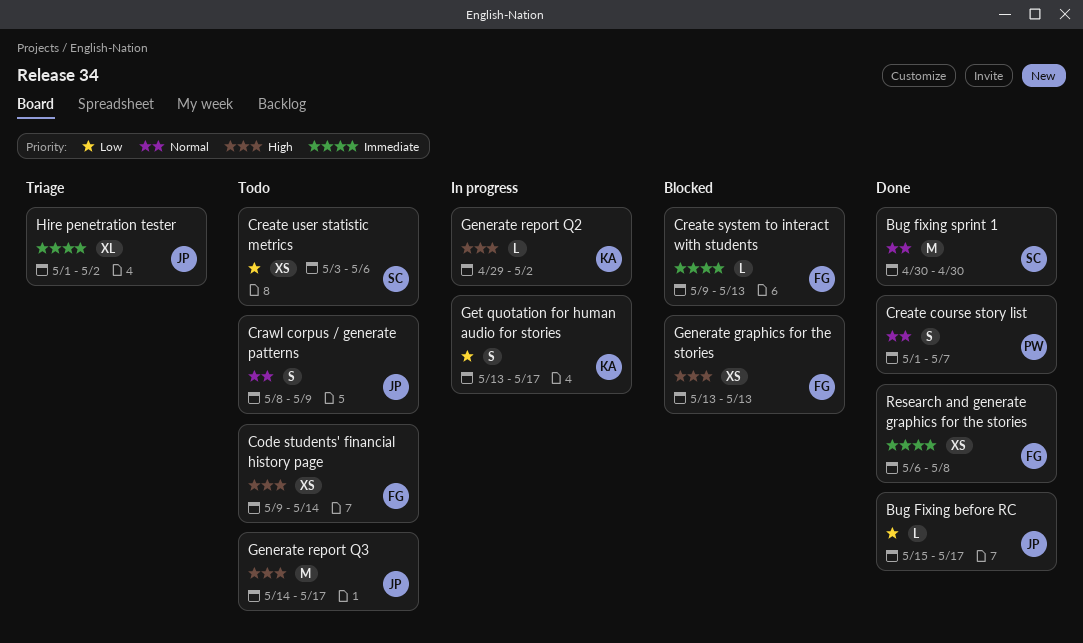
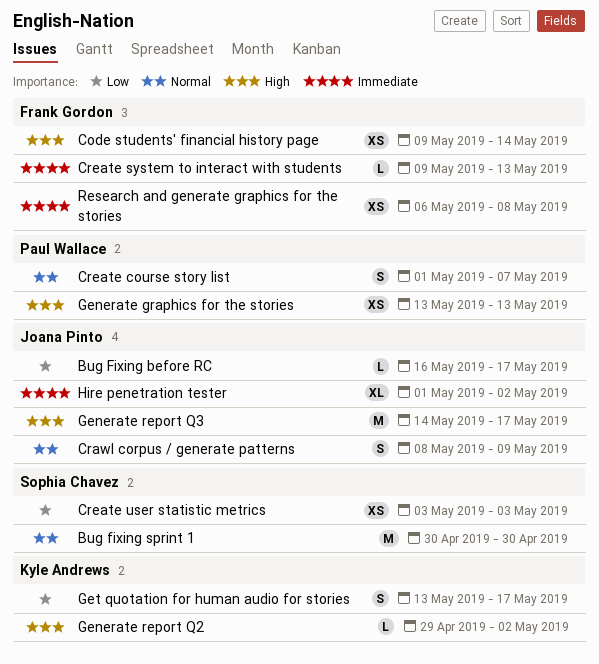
Bug Fixing before RC, start: May 15 -> May 16
Create user statistic metrics, due: May 6 -> May 3
Generate graphics for the stories, owner: Frank Gordon -> Paul Wallace

